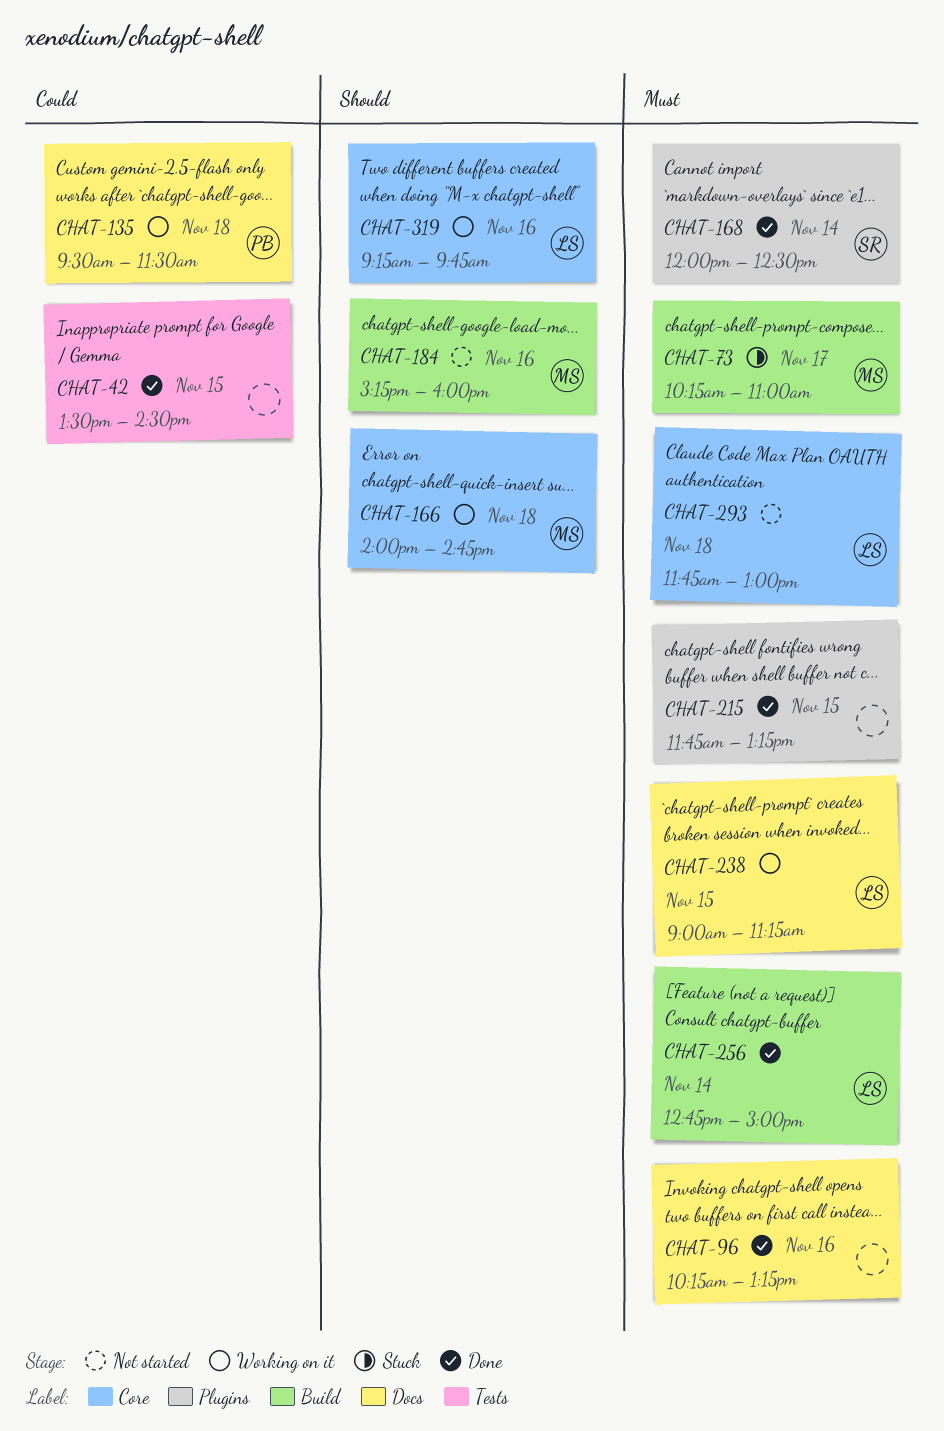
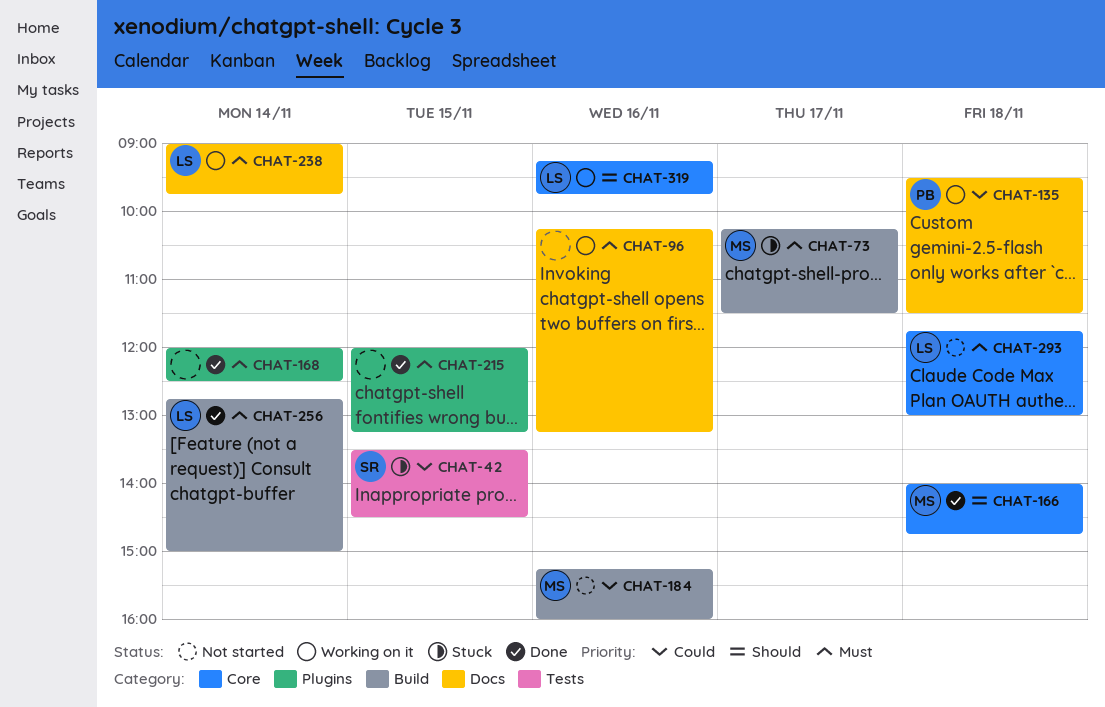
CHAT-42, status: Done -> Stuck
CHAT-42, owner: none -> SR
CHAT-73, ends: 11:00 -> 11:30
CHAT-96, status: Done -> Working on it
CHAT-166, status: Working on it -> Done
CHAT-168, owner: SR -> none
CHAT-184, priority: Should -> Could
CHAT-215, begins: 11:45 -> 12:00
CHAT-238, day: Nov 15 -> Nov 14
CHAT-238, ends: 11:15 -> 09:45

